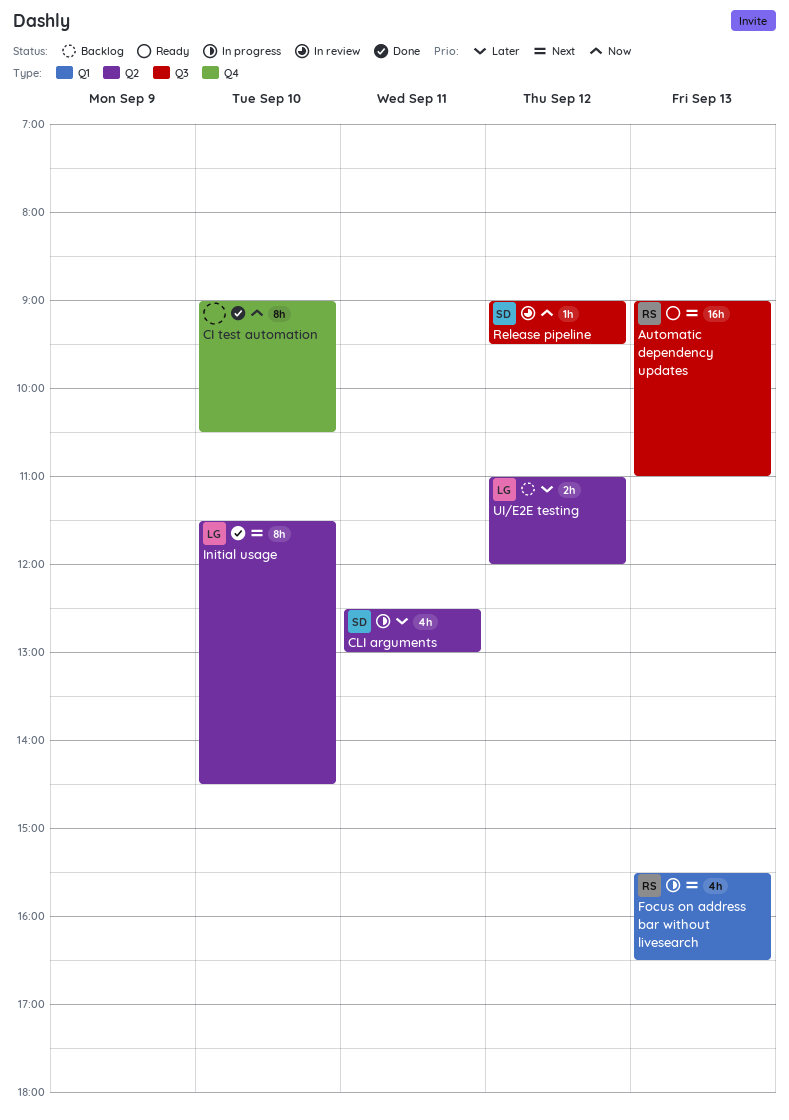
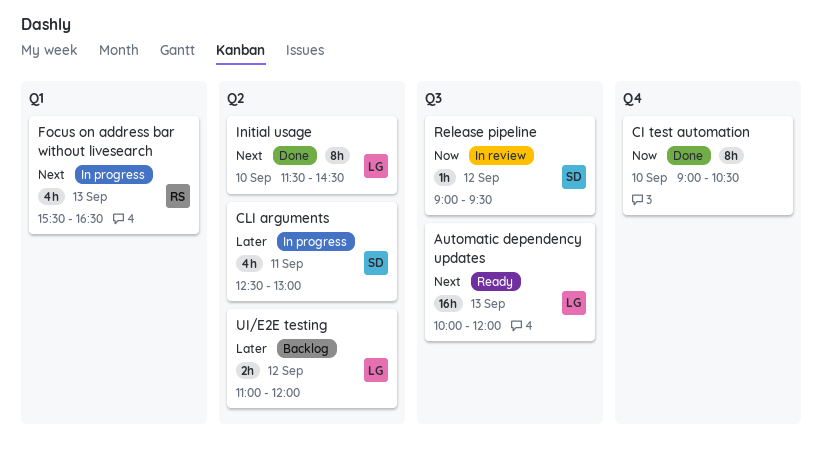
Automatic dependency updates, owner: RS -> LG
Automatic dependency updates, begins: 09:00 -> 10:00
Automatic dependency updates, ends: 11:00 -> 12:00

